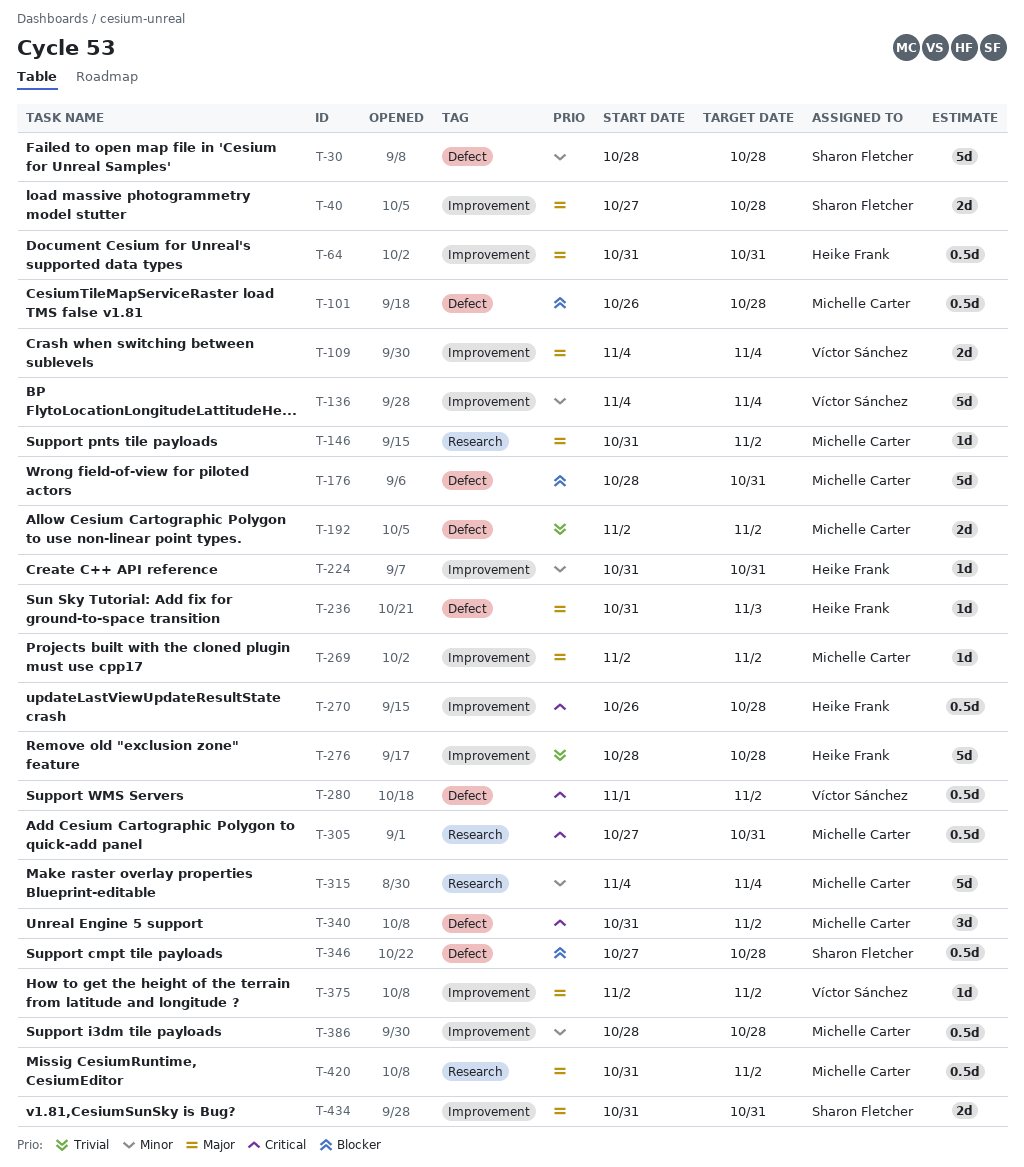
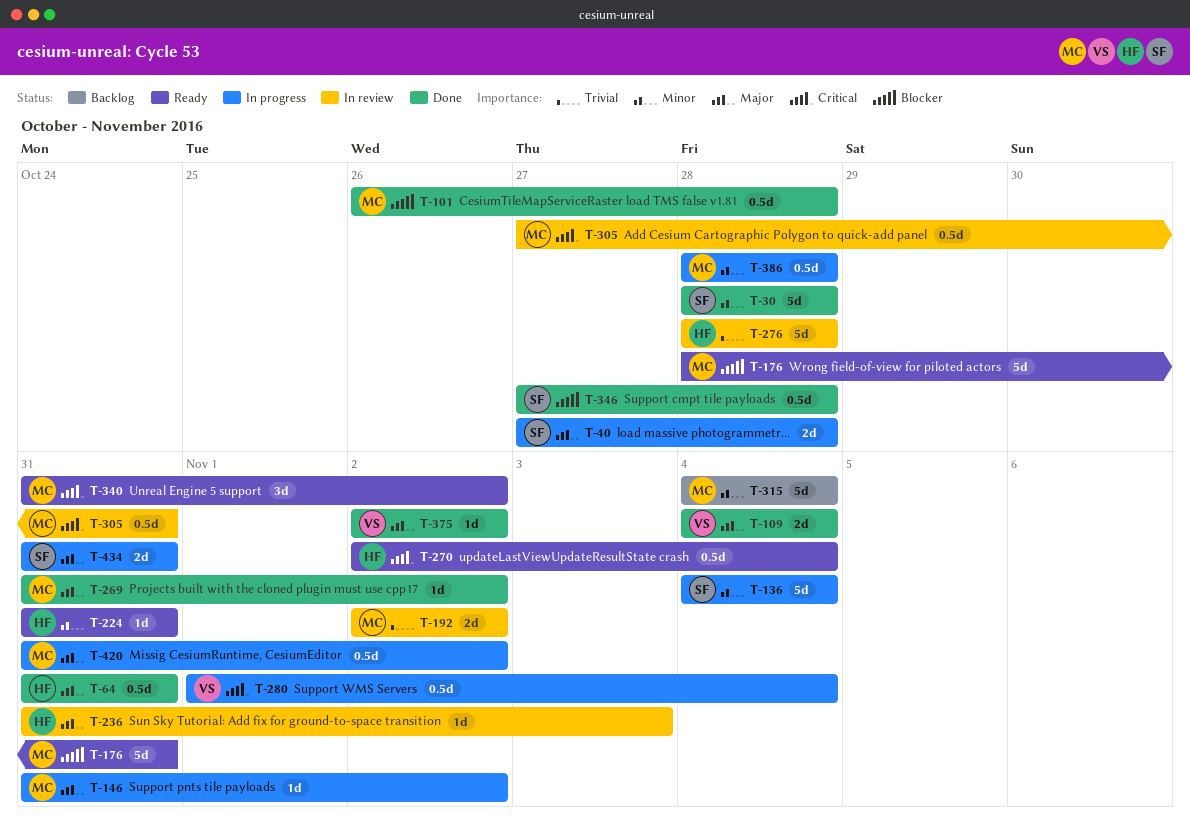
T-136, owner: Víctor Sánchez -> Sharon Fletcher
T-269, start: Nov 2 -> Oct 31
T-270, start: Oct 26 -> Nov 2
T-270, due: Oct 28 -> Nov 4
T-280, due: Nov 2 -> Nov 4

